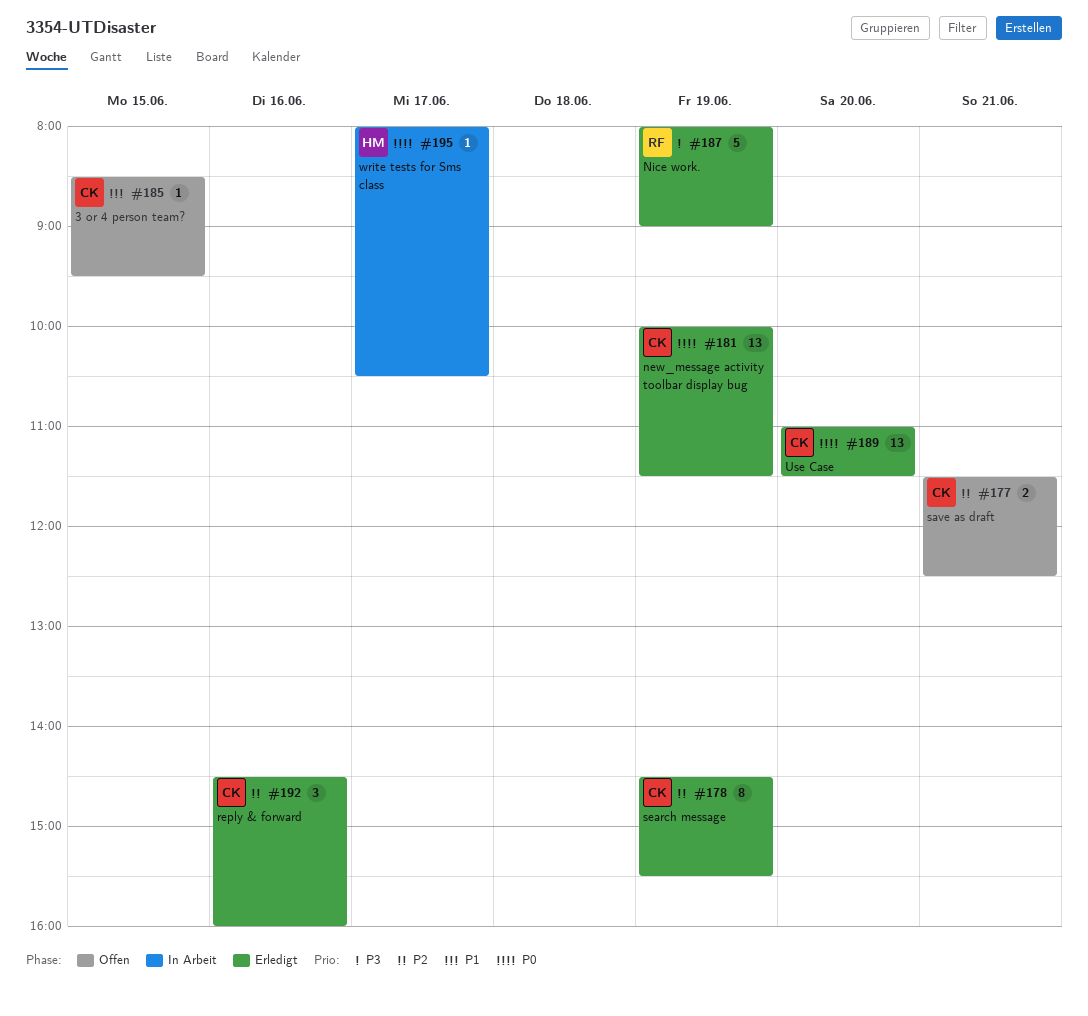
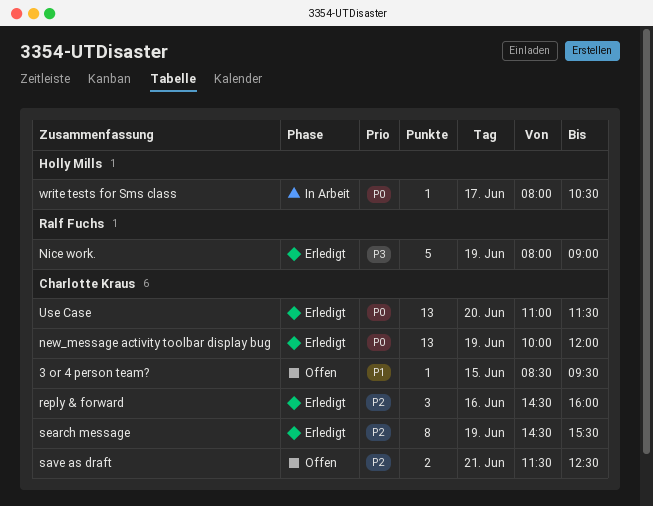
new_message activity toolbar display bug, ends: 11:30 -> 12:00

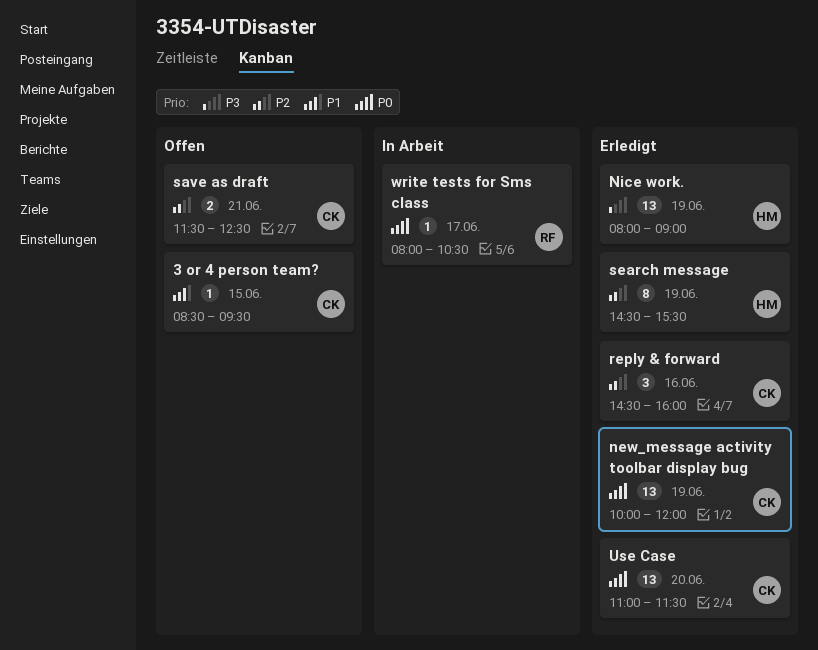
Nice work., owner: Ralf Fuchs -> Holly Mills
Nice work., estimate: 5 -> 13
search message, owner: Charlotte Kraus -> Holly Mills
write tests for Sms class, owner: Holly Mills -> Ralf Fuchs

